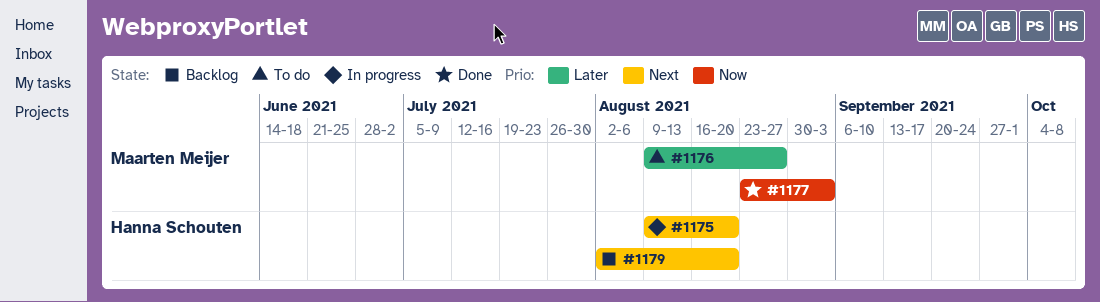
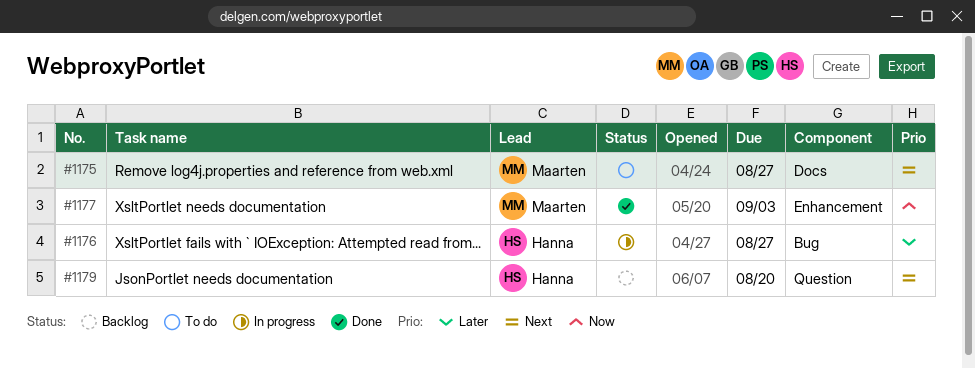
#1175, status: In progress -> To do
#1175, owner: Hanna Schouten -> Maarten Meijer
#1175, due: Aug 20 -> Aug 27
#1176, status: To do -> In progress
#1176, owner: Maarten Meijer -> Hanna Schouten

